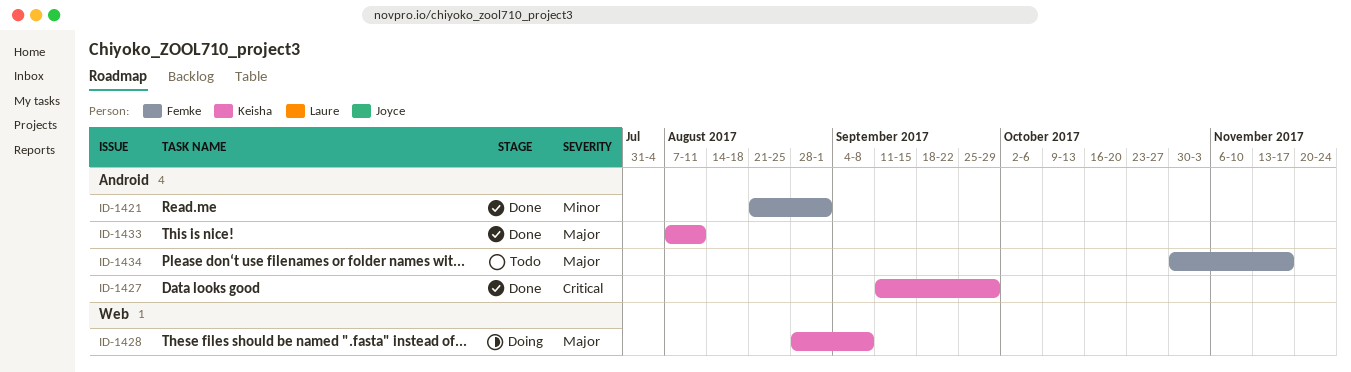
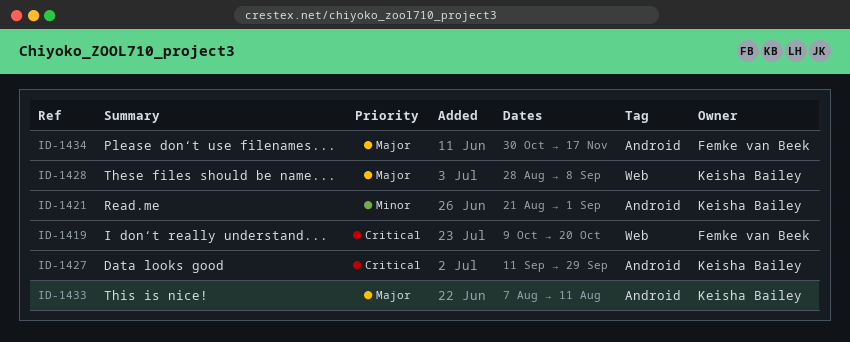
ID-1419: none -> present
ID-1421, owner: Femke van Beek -> Keisha Bailey

